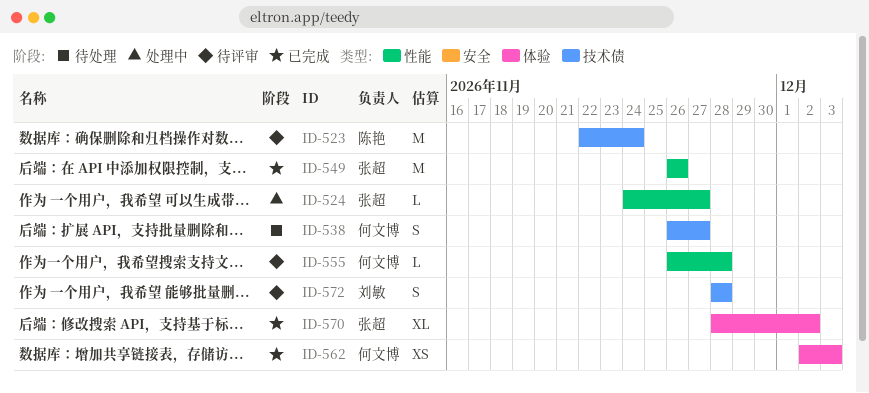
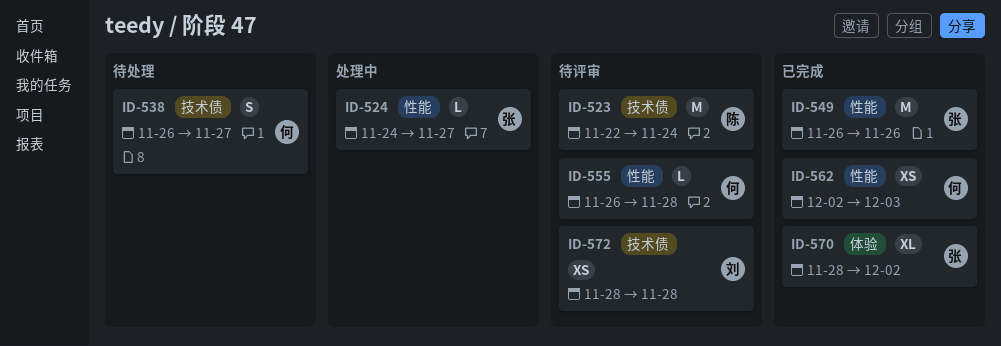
ID-562, label: 体验 -> 性能
ID-572, estimate: S -> XS

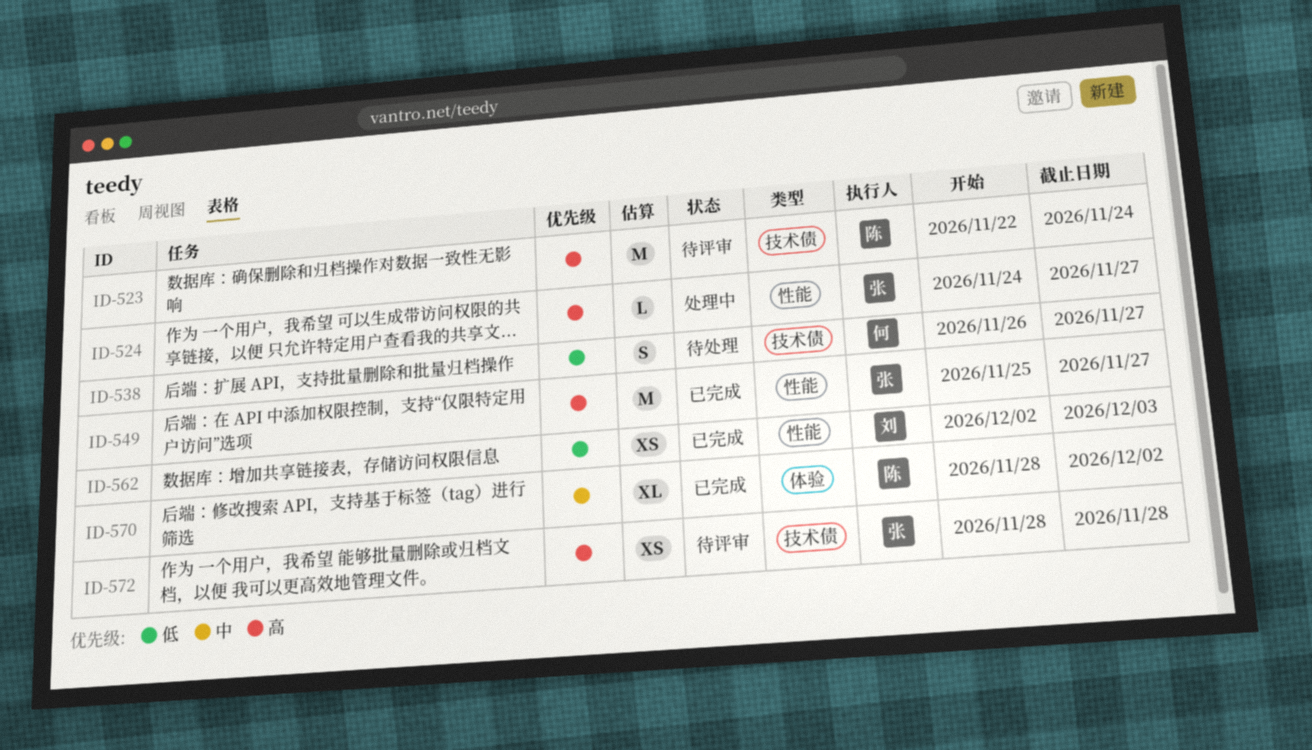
ID-549, start: Nov 26 -> Nov 25
ID-549, due: Nov 26 -> Nov 27
ID-555: present -> none
ID-562, owner: 何 -> 刘
ID-570, owner: 张 -> 陈
ID-572, owner: 刘 -> 张

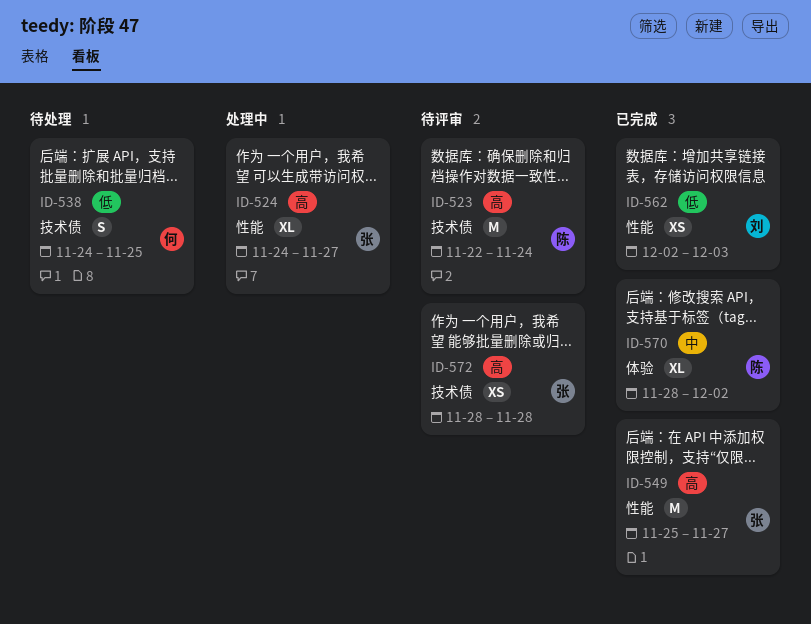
ID-524, estimate: L -> XL
ID-538, start: Nov 26 -> Nov 24
ID-538, due: Nov 27 -> Nov 25

